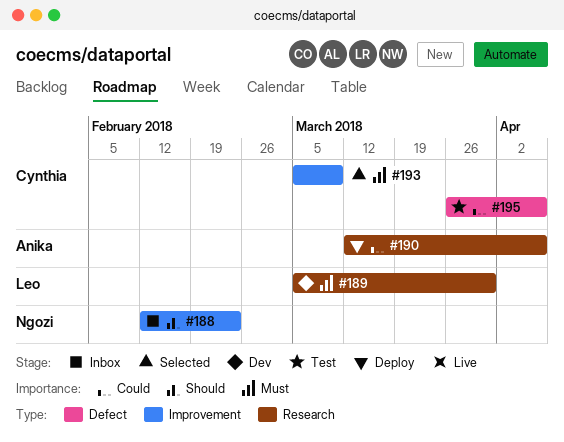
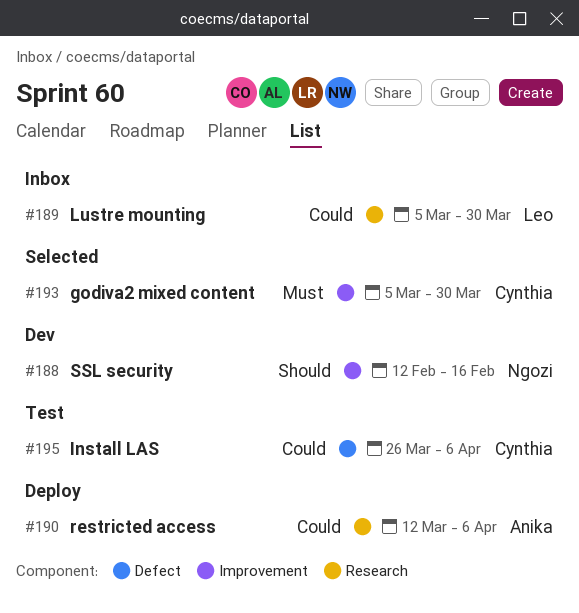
#188, status: Inbox -> Dev
#188, due: Feb 23 -> Feb 16
#189, status: Dev -> Inbox
#189, priority: Must -> Could
#193, due: Mar 9 -> Mar 30

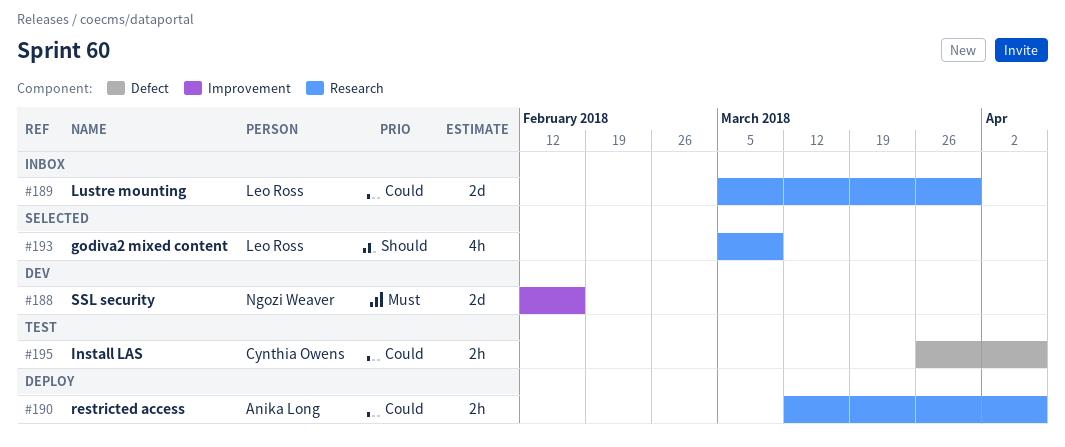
#188, priority: Should -> Must
#193, owner: Cynthia Owens -> Leo Ross
#193, priority: Must -> Should
#193, label: Improvement -> Research
#193, due: Mar 30 -> Mar 9

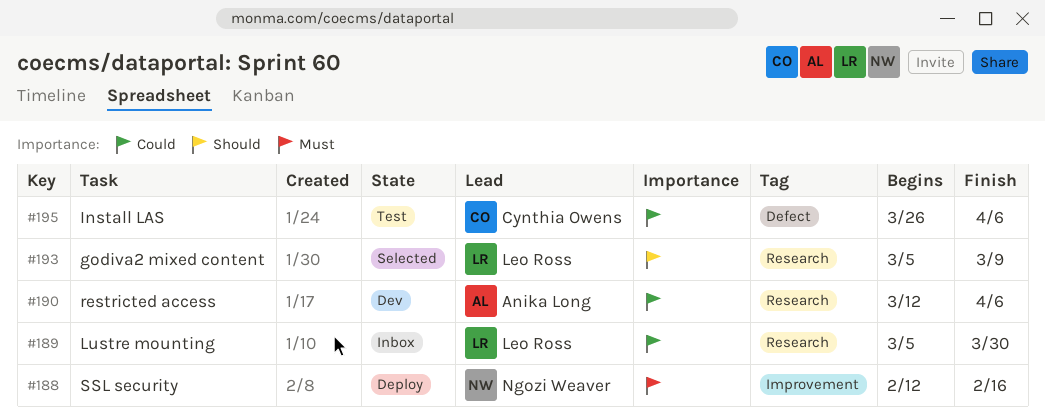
#188, status: Dev -> Deploy
#190, status: Deploy -> Dev

